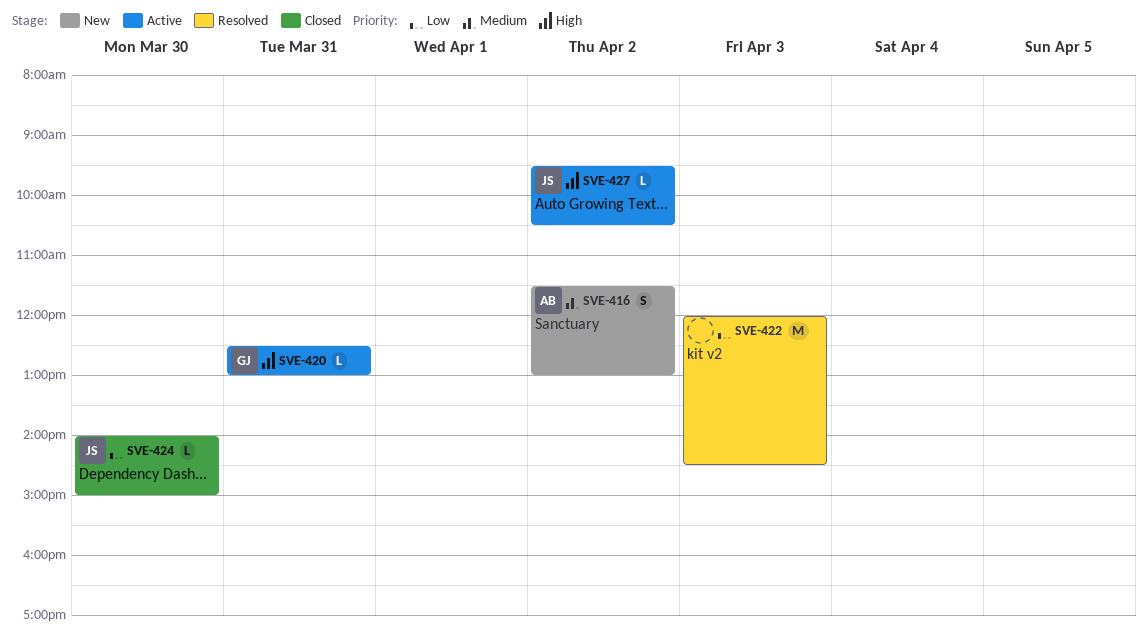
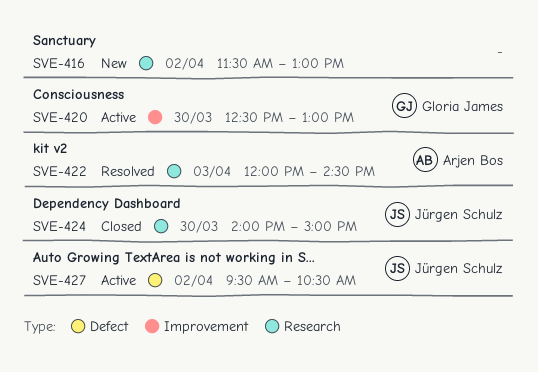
SVE-416, owner: Arjen Bos -> none
SVE-420, day: Mar 31 -> Mar 30
SVE-422, owner: none -> Arjen Bos

